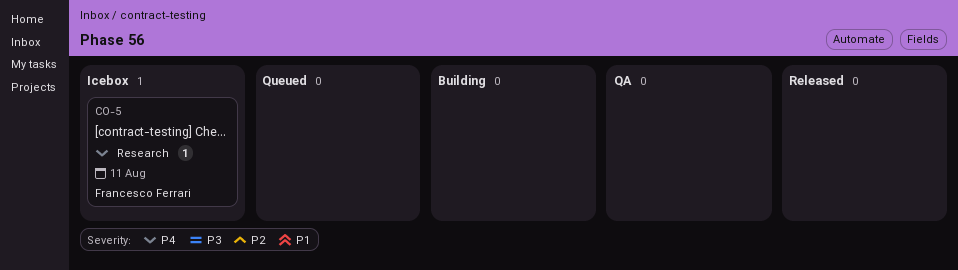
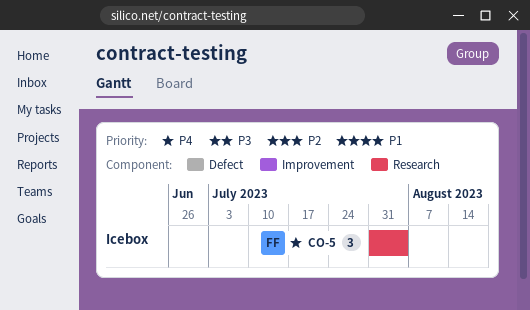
CO-5, estimate: 1 -> 3
CO-5, due: Aug 11 -> Aug 4

